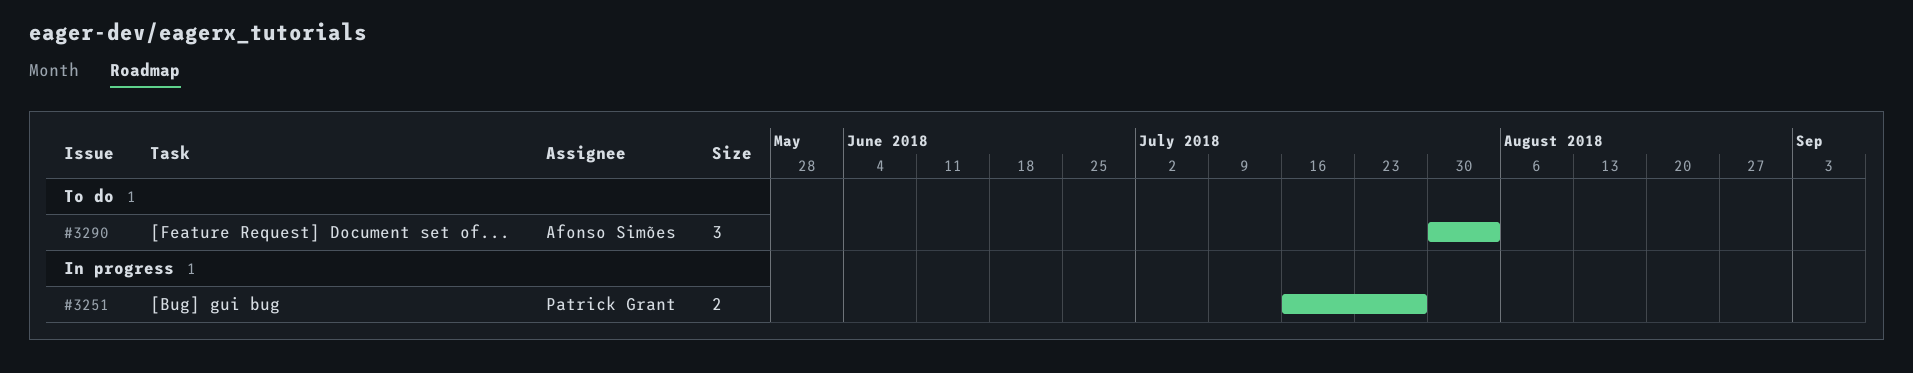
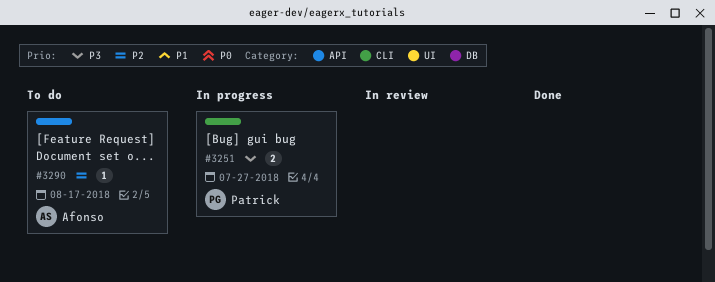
#3290, estimate: 3 -> 1
#3290, due: Aug 3 -> Aug 17

